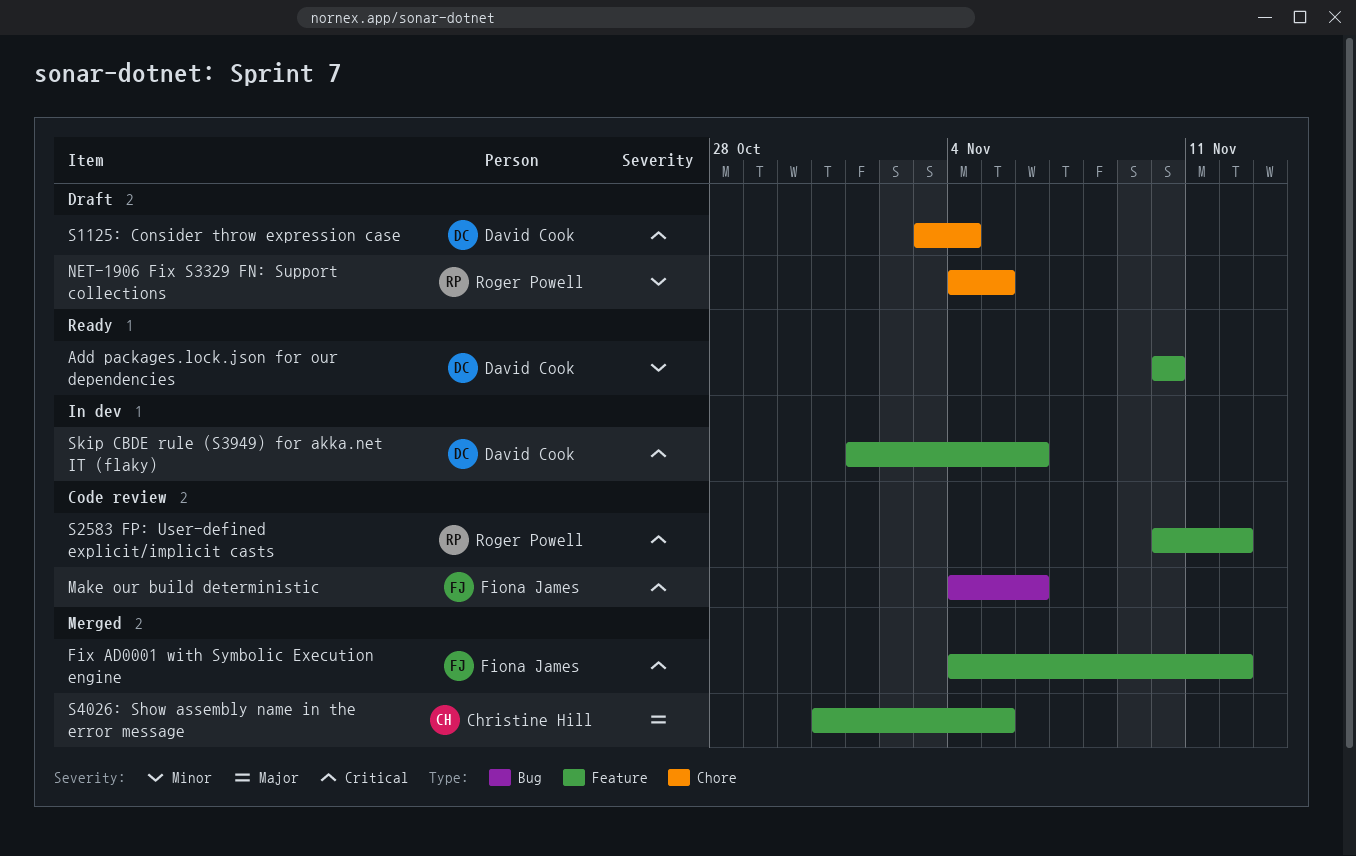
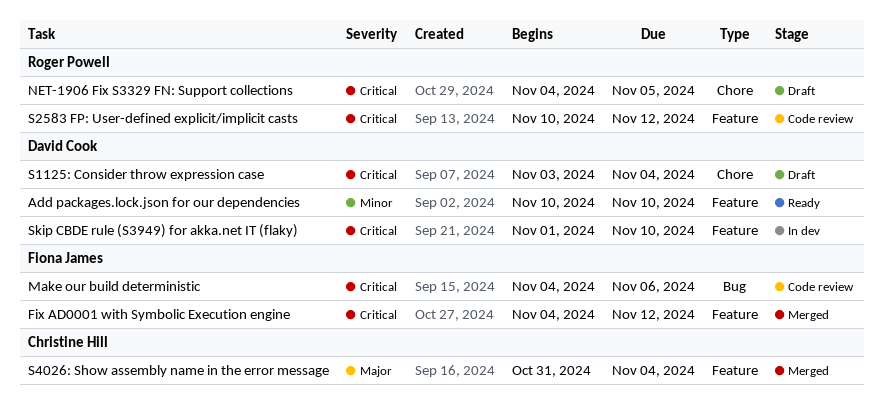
NET-1906 Fix S3329 FN: Support collections, priority: Minor -> Critical
S4026: Show assembly name in the error message, due: Nov 5 -> Nov 4
Skip CBDE rule (S3949) for akka.net IT (flaky), due: Nov 6 -> Nov 10

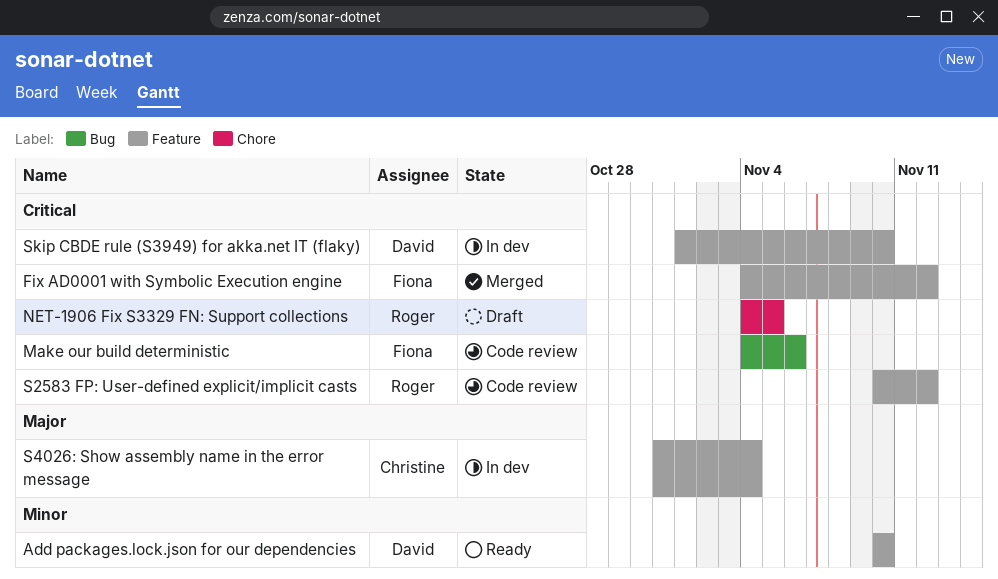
S1125: Consider throw expression case: present -> none
S4026: Show assembly name in the error message, status: Merged -> In dev

